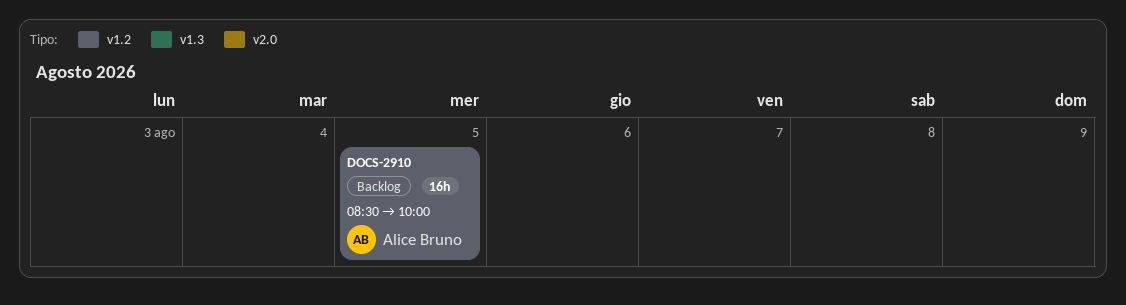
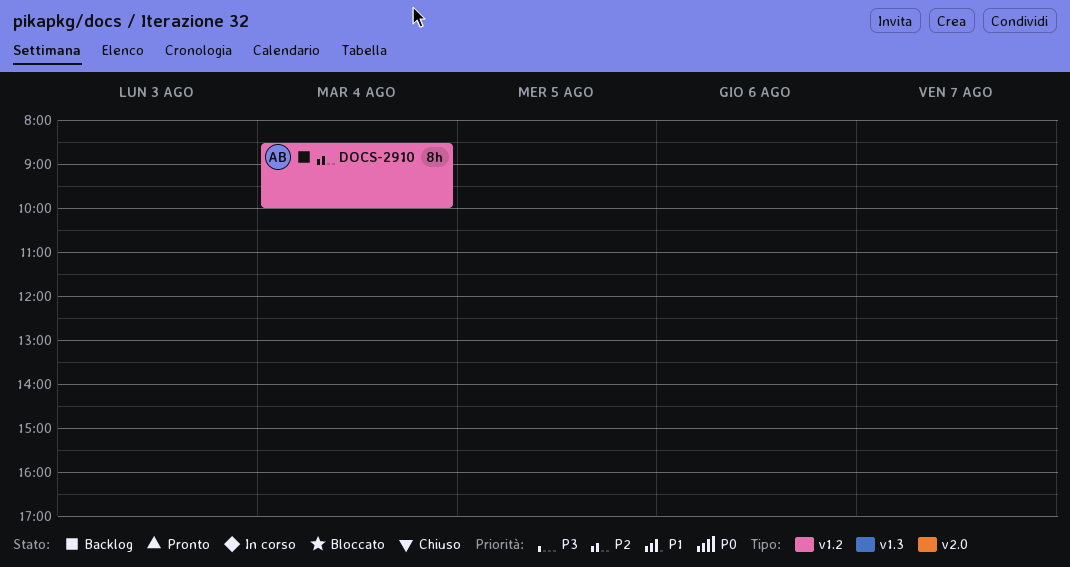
DOCS-2910, estimate: 16h -> 8h
DOCS-2910, day: Aug 5 -> Aug 4

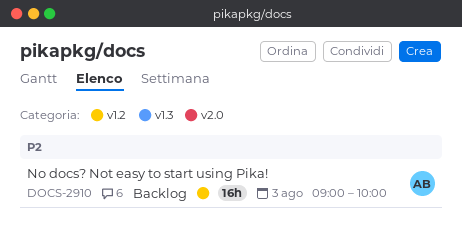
DOCS-2910, estimate: 8h -> 16h
DOCS-2910, day: Aug 4 -> Aug 3
DOCS-2910, begins: 08:30 -> 09:00

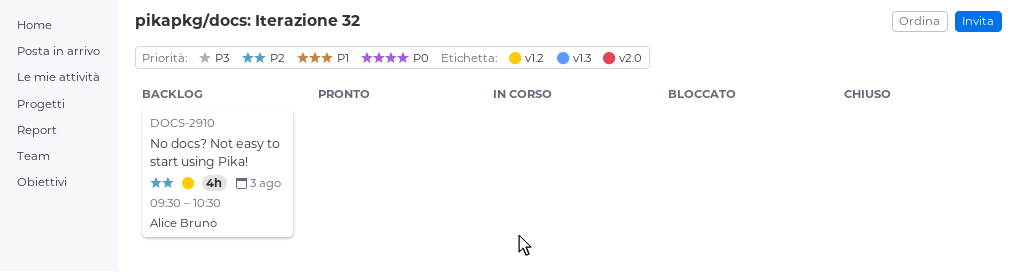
DOCS-2910, estimate: 16h -> 4h
DOCS-2910, begins: 09:00 -> 09:30
DOCS-2910, ends: 10:00 -> 10:30

